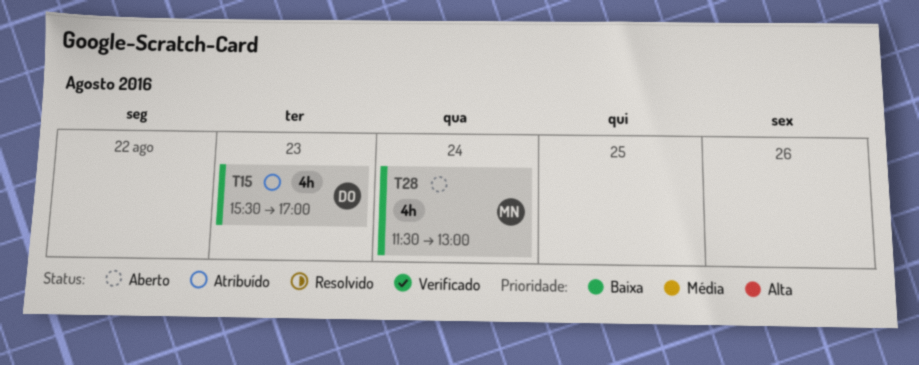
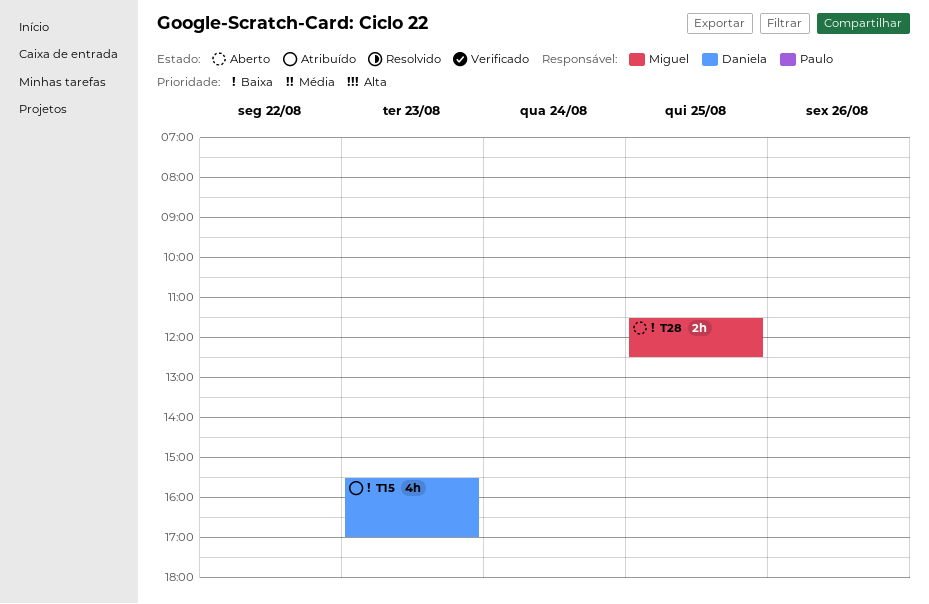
T28, estimate: 4h -> 2h
T28, day: Aug 24 -> Aug 25
T28, ends: 13:00 -> 12:30

